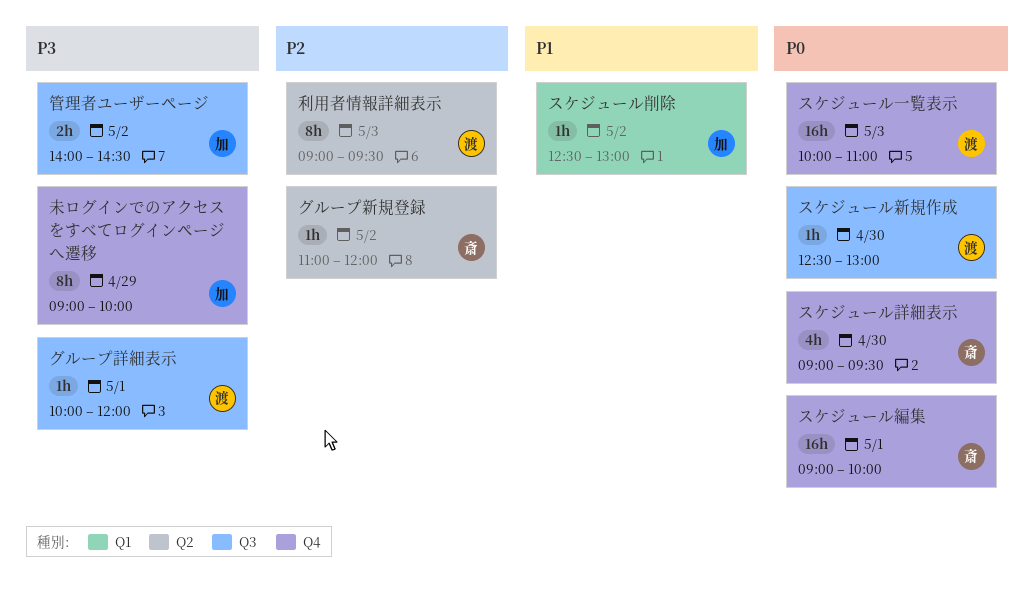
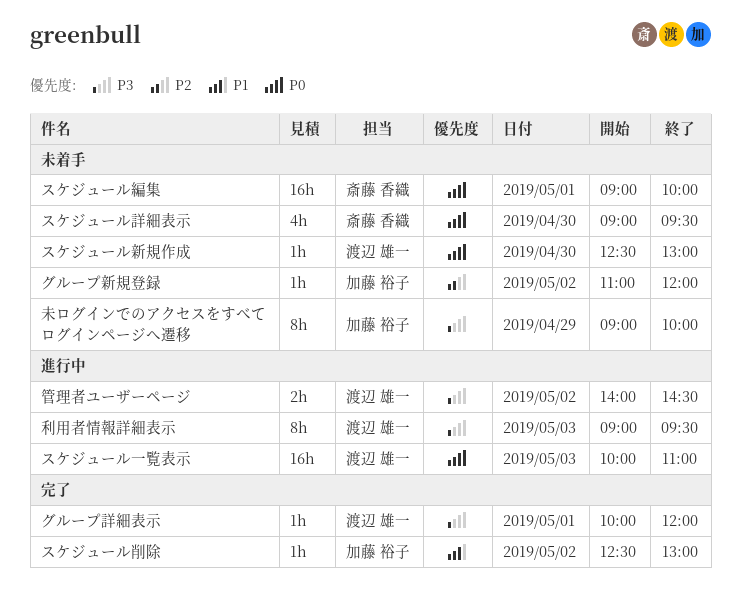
グループ新規登録, owner: 斎藤 香織 -> 加藤 裕子
利用者情報詳細表示, priority: P2 -> P3
管理者ユーザーページ, owner: 加藤 裕子 -> 渡辺 雄一

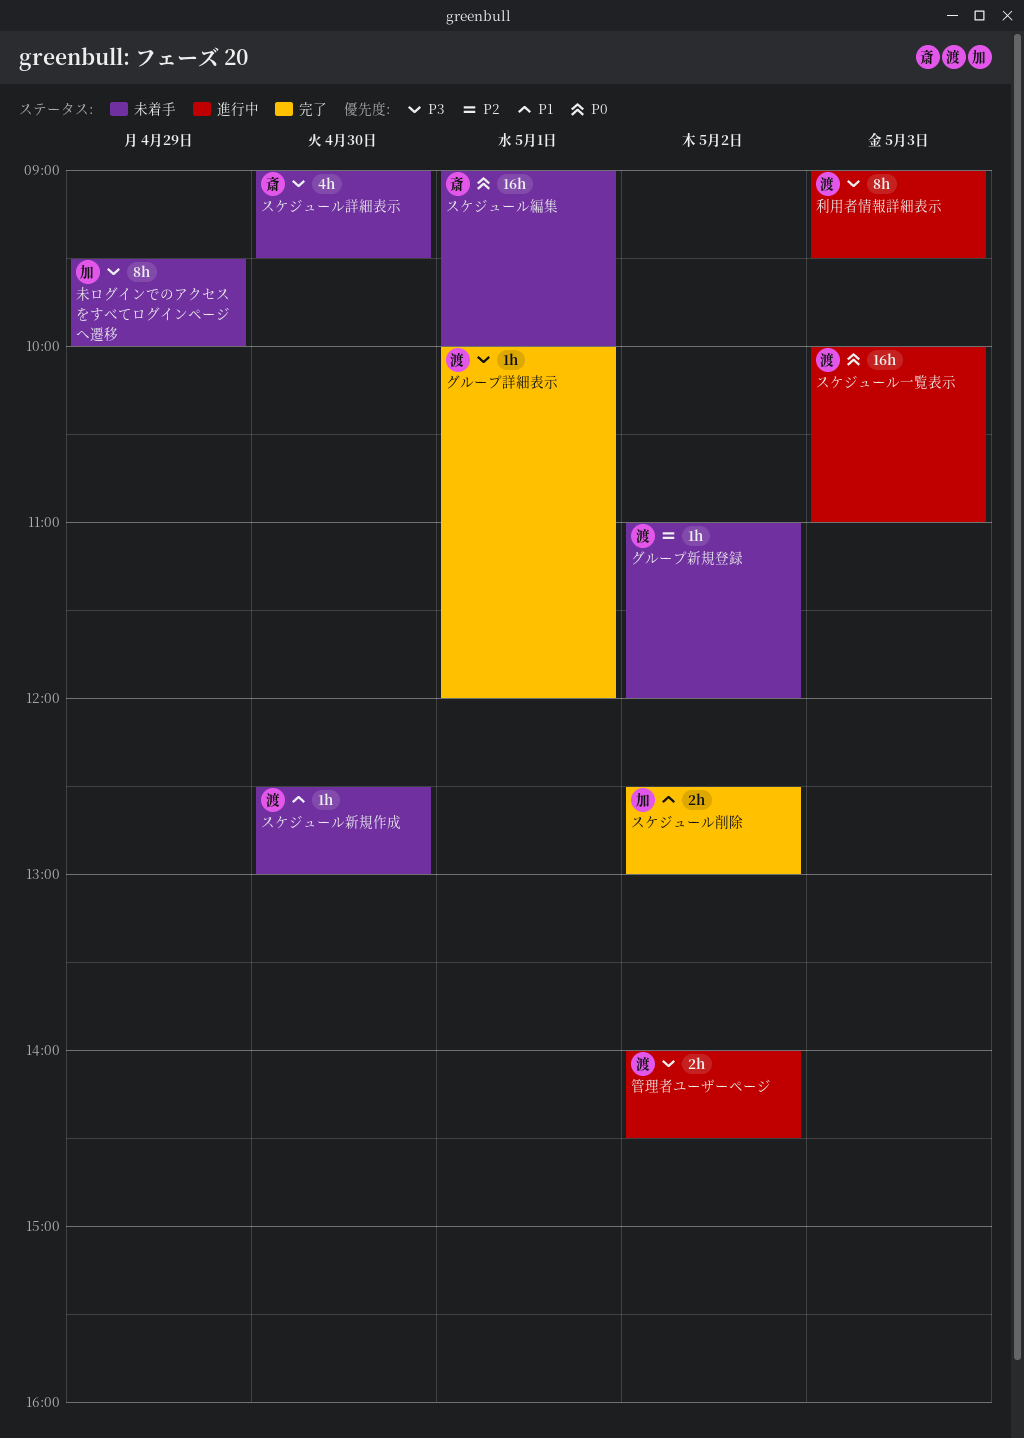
グループ新規登録, owner: 加藤 裕子 -> 渡辺 雄一
スケジュール削除, estimate: 1h -> 2h
スケジュール新規作成, priority: P0 -> P1
スケジュール詳細表示, priority: P0 -> P3
未ログインでのアクセスをすべてログインページへ遷移, begins: 09:00 -> 09:30

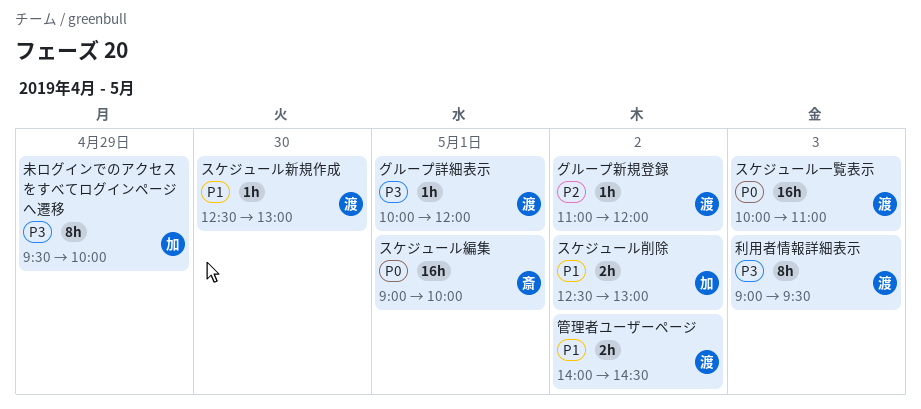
スケジュール詳細表示: present -> none
管理者ユーザーページ, priority: P3 -> P1

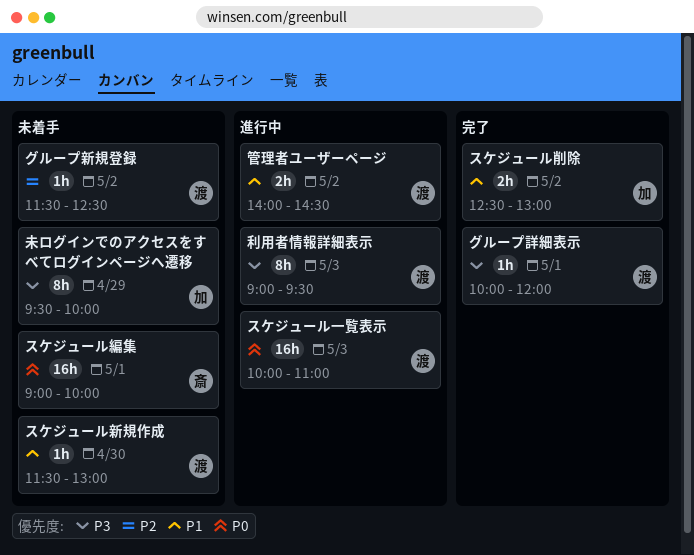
グループ新規登録, begins: 11:00 -> 11:30
グループ新規登録, ends: 12:00 -> 12:30
スケジュール新規作成, begins: 12:30 -> 11:30

